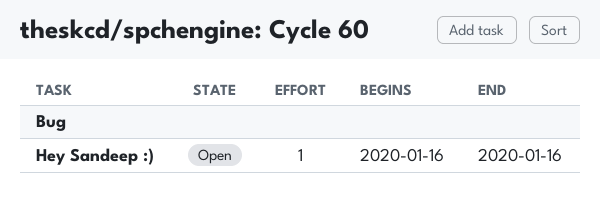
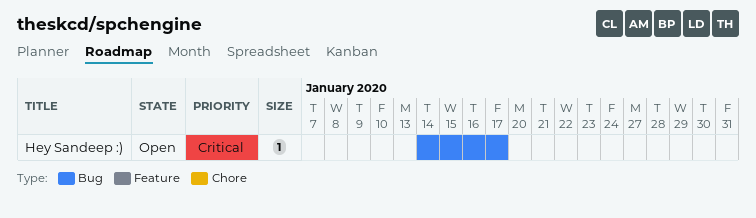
Hey Sandeep :), start: Jan 16 -> Jan 14
Hey Sandeep :), due: Jan 16 -> Jan 17

